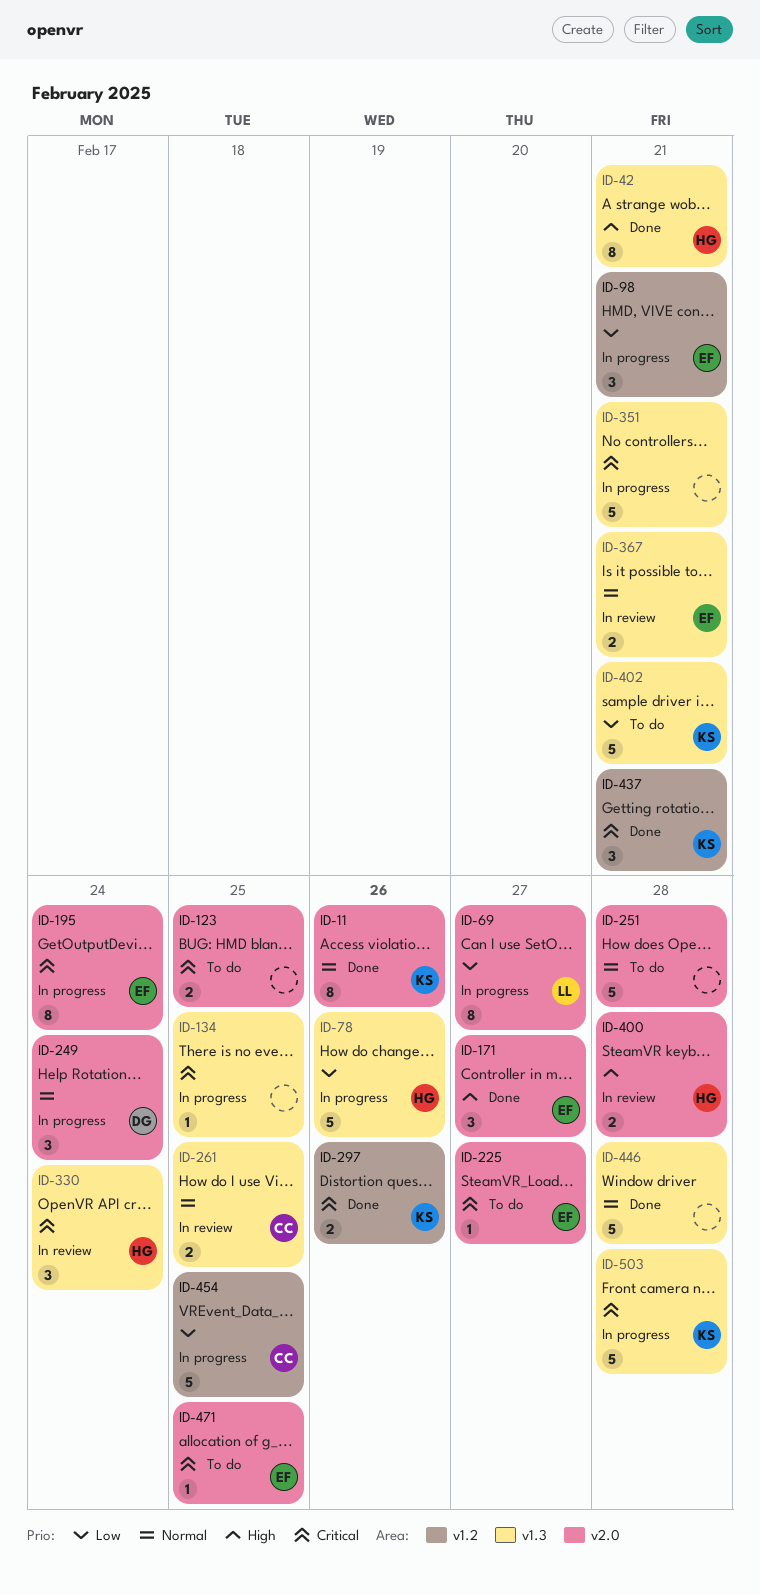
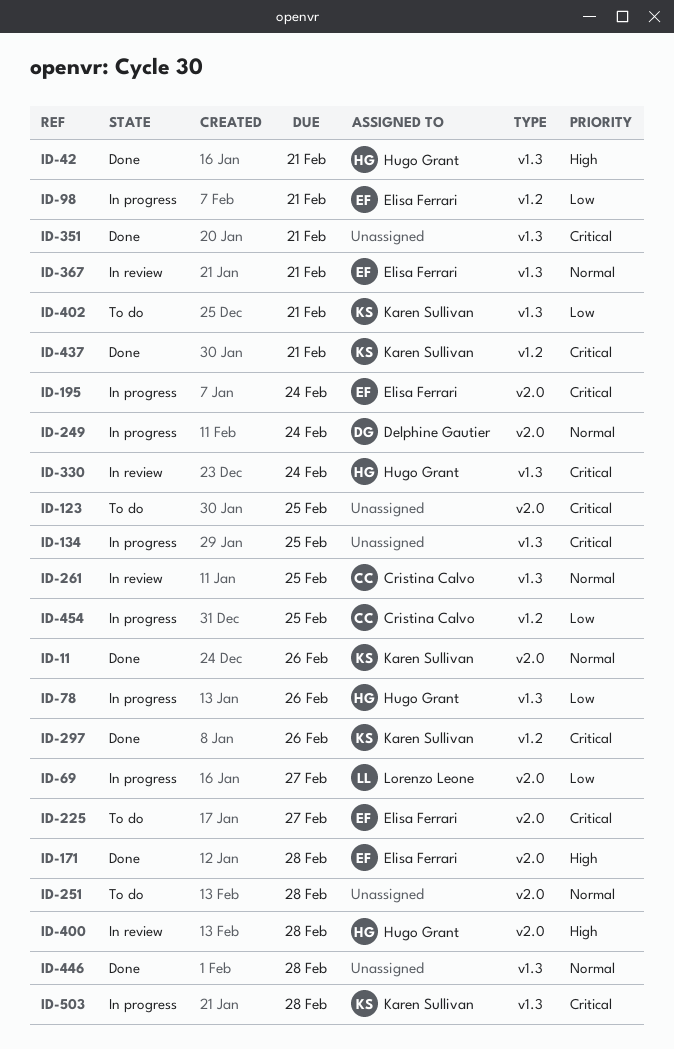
ID-171, due: Feb 27 -> Feb 28
ID-351, status: In progress -> Done
ID-471: present -> none

